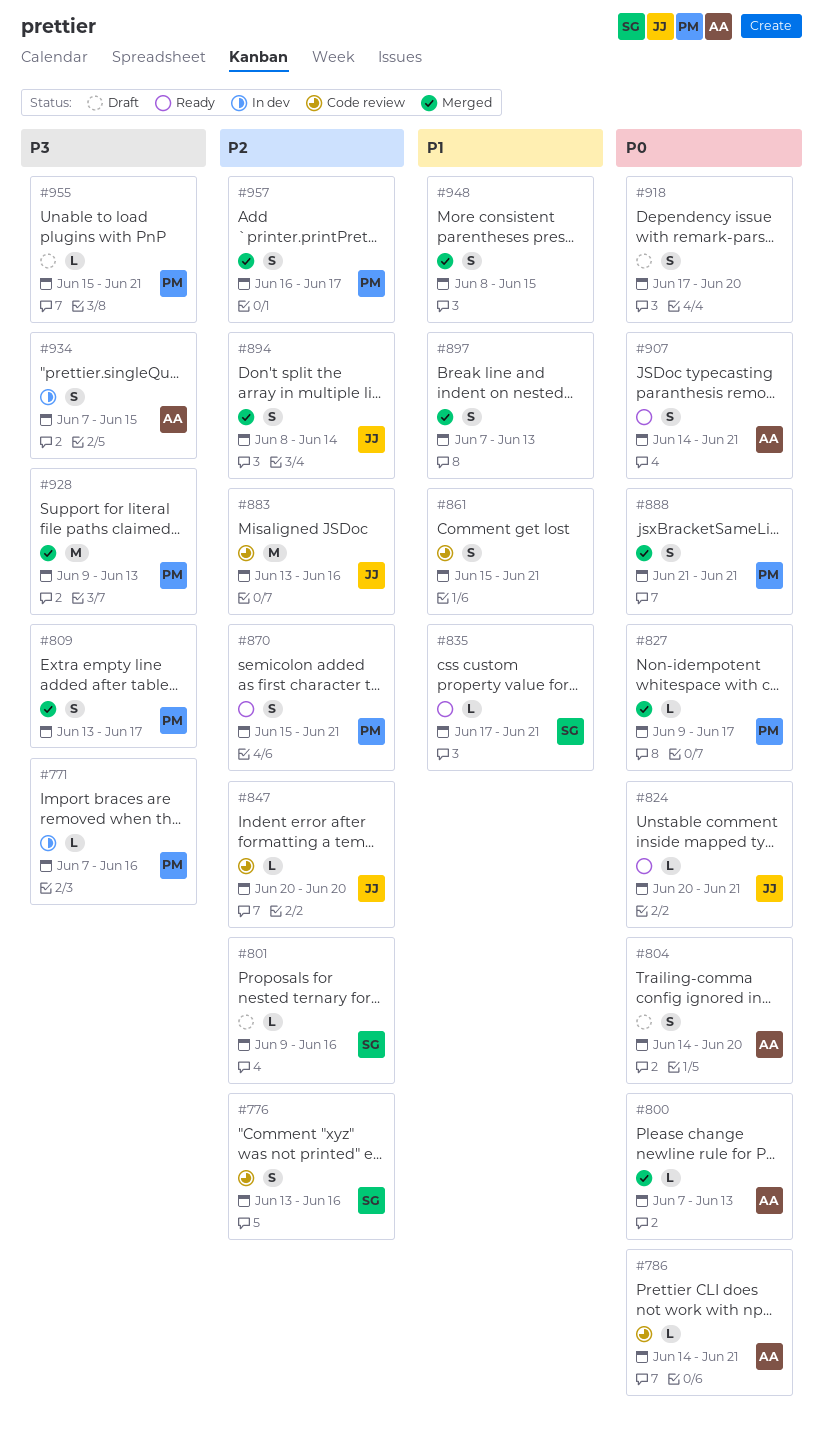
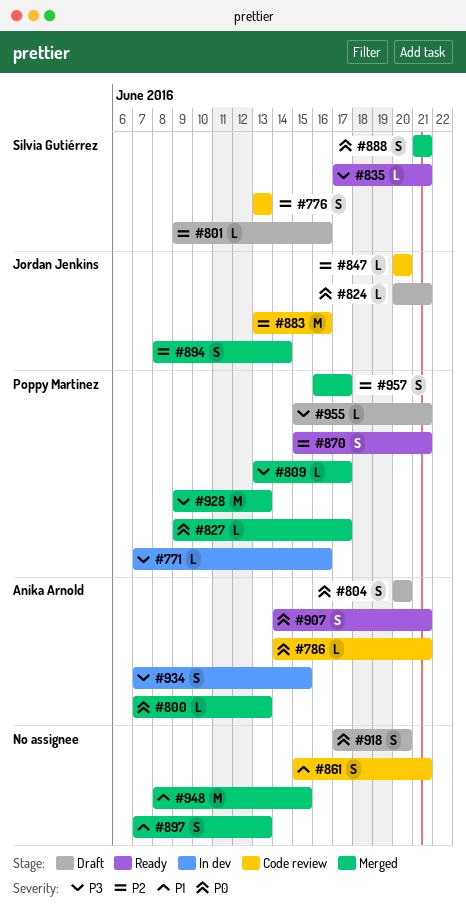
#776, due: Jun 16 -> Jun 13
#804, start: Jun 14 -> Jun 20
#809, estimate: S -> L
#824, status: Ready -> Draft
#835, priority: P1 -> P3
#888, owner: Poppy Martinez -> Silvia Gutiérrez
#948, estimate: S -> M

